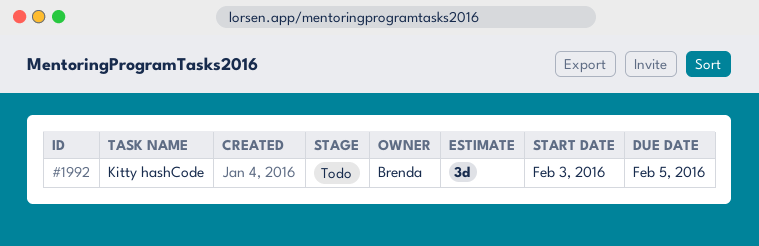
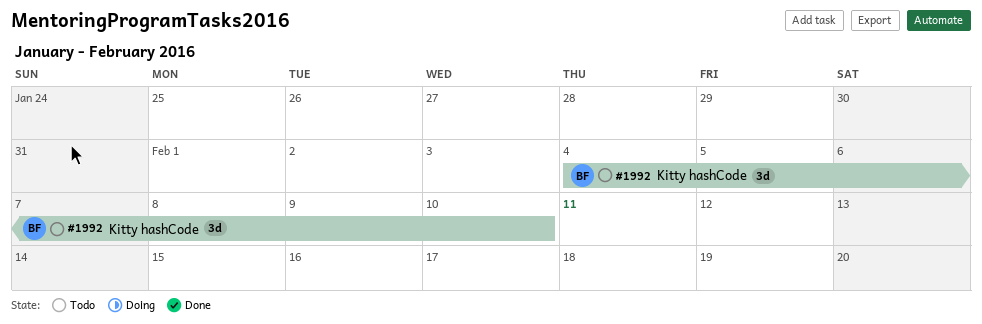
#1992, start: Feb 3 -> Feb 4
#1992, due: Feb 5 -> Feb 10

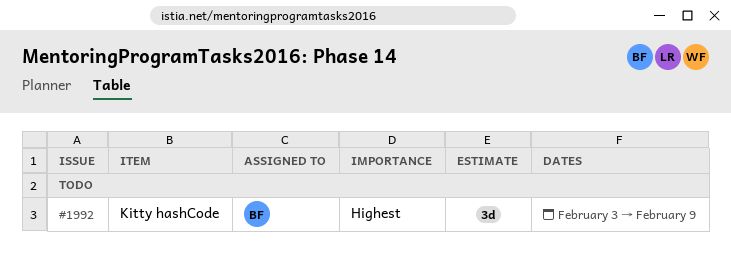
#1992, start: Feb 4 -> Feb 3
#1992, due: Feb 10 -> Feb 9

